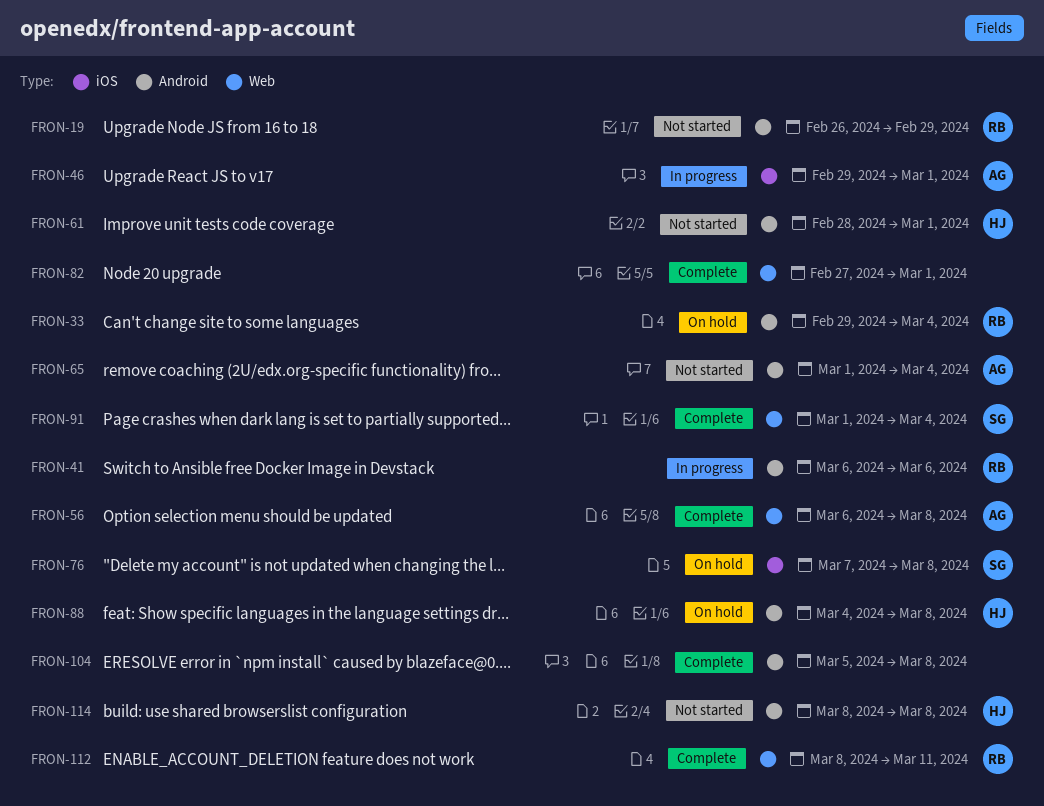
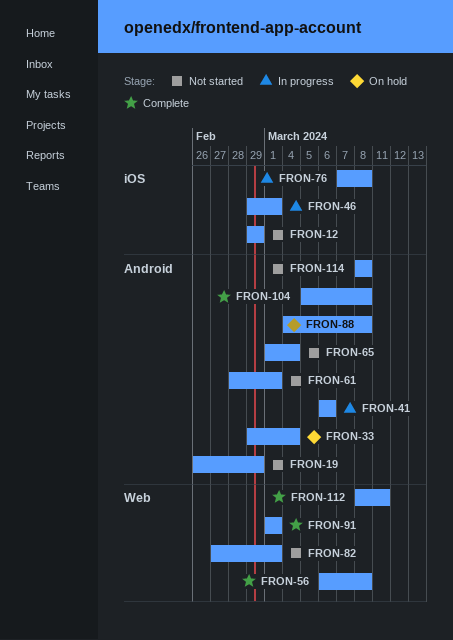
FRON-12: none -> present
FRON-76, status: On hold -> In progress
FRON-82, status: Complete -> Not started
FRON-91, due: Mar 4 -> Mar 1

